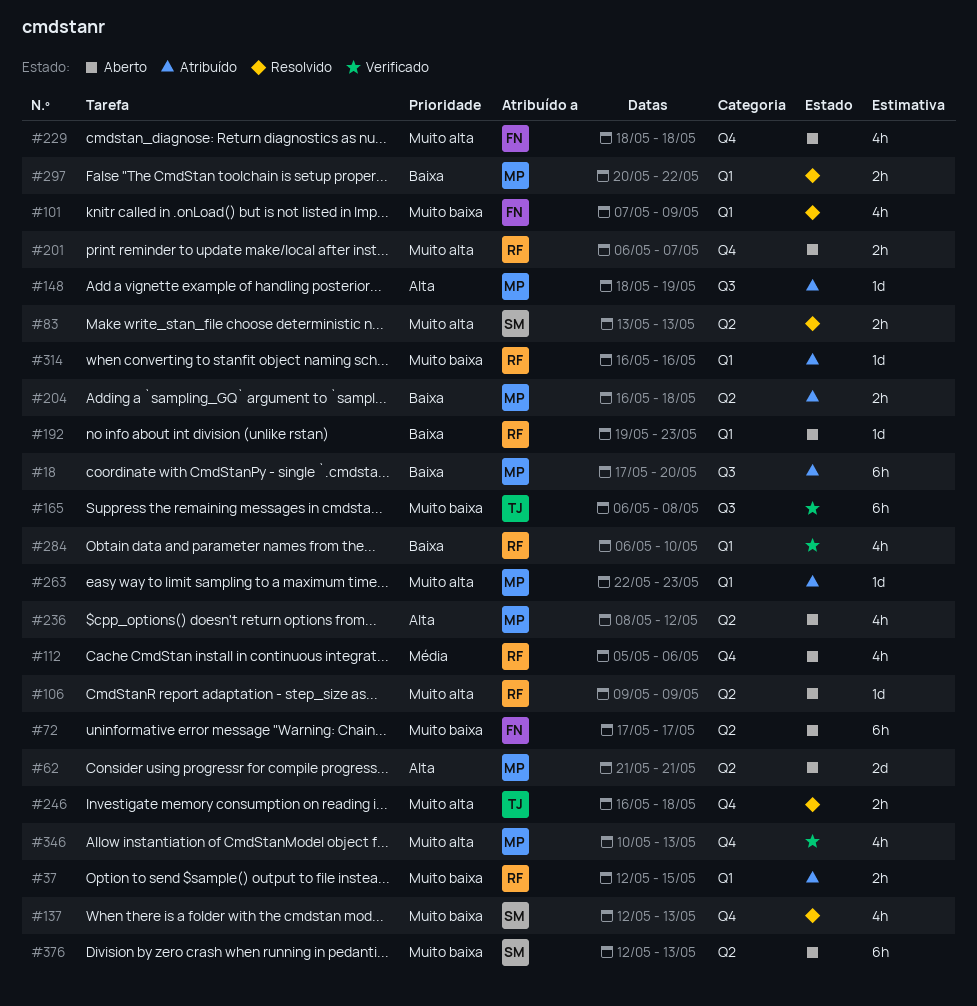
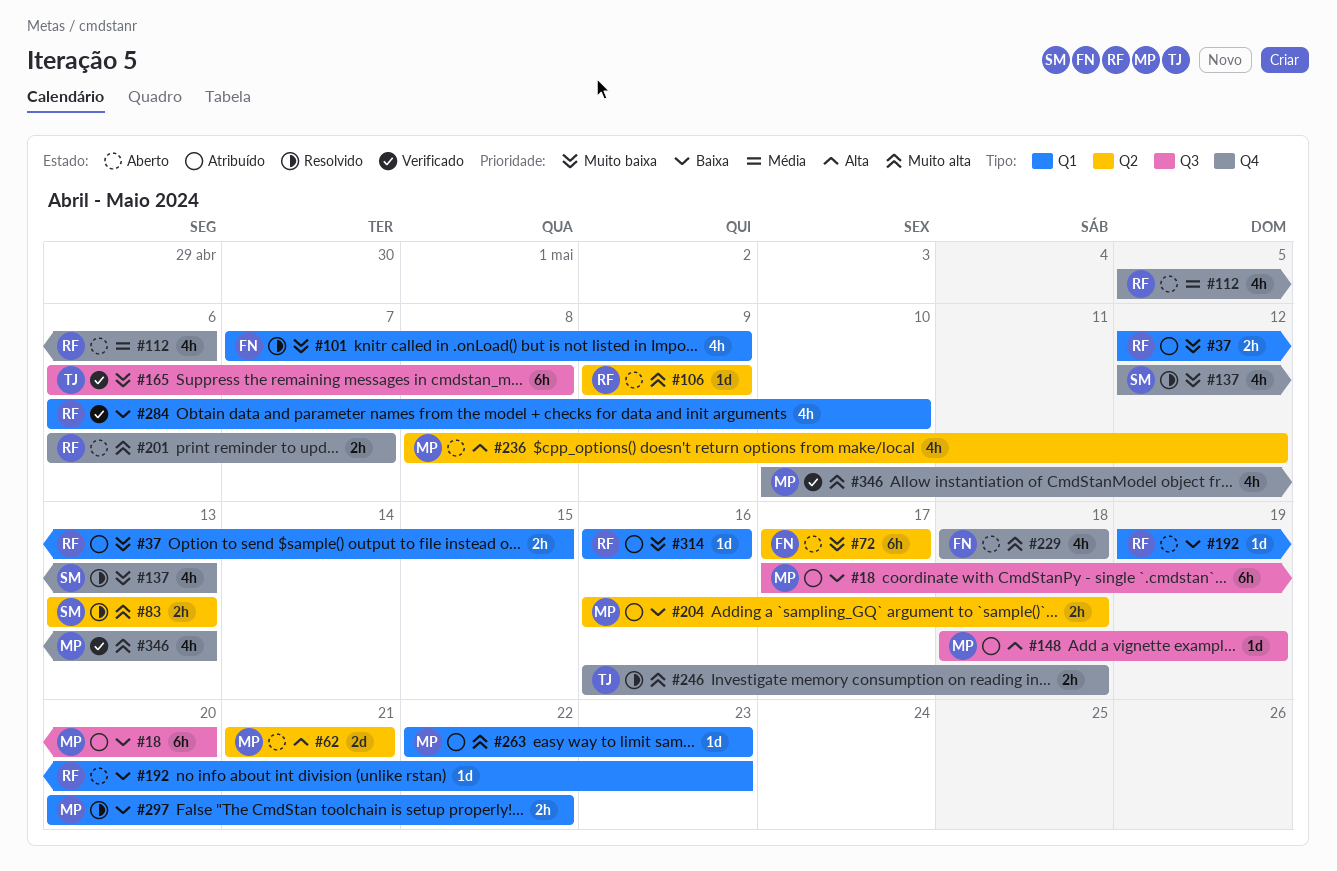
#376: present -> none

